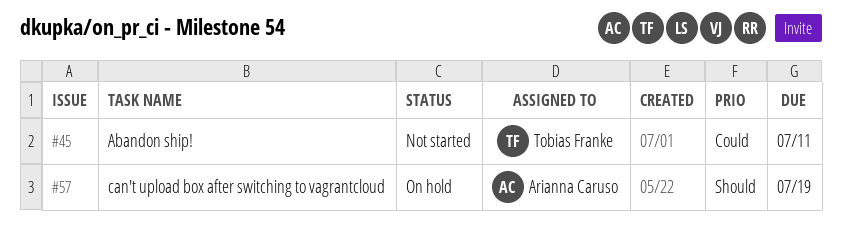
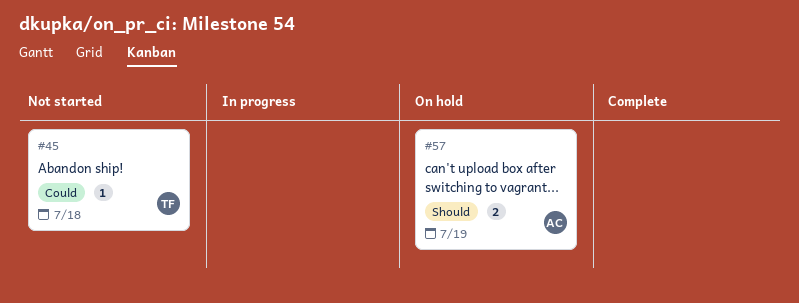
#45, due: Jul 11 -> Jul 18

